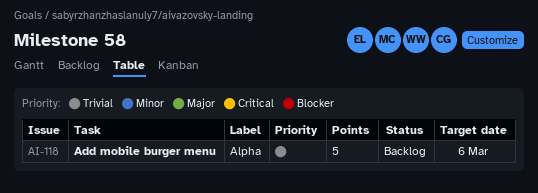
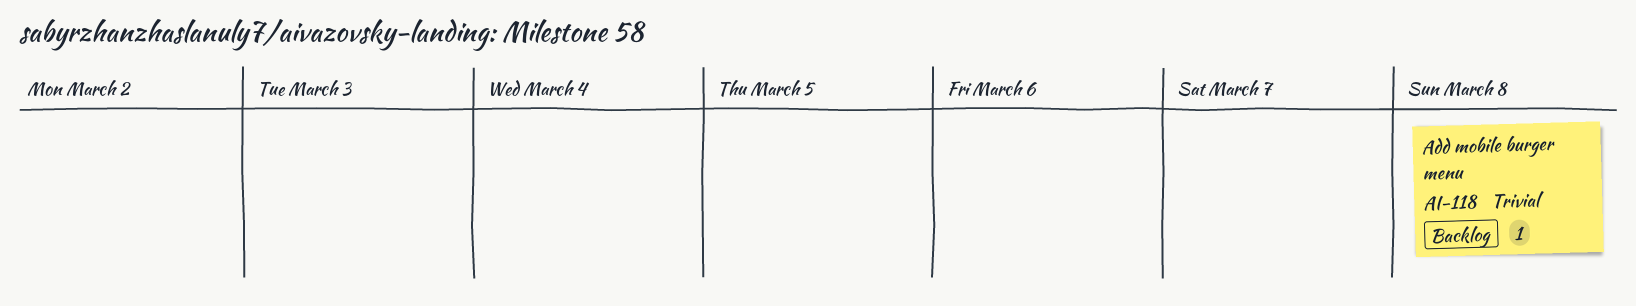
AI-118, estimate: 5 -> 1
AI-118, due: Mar 6 -> Mar 8

